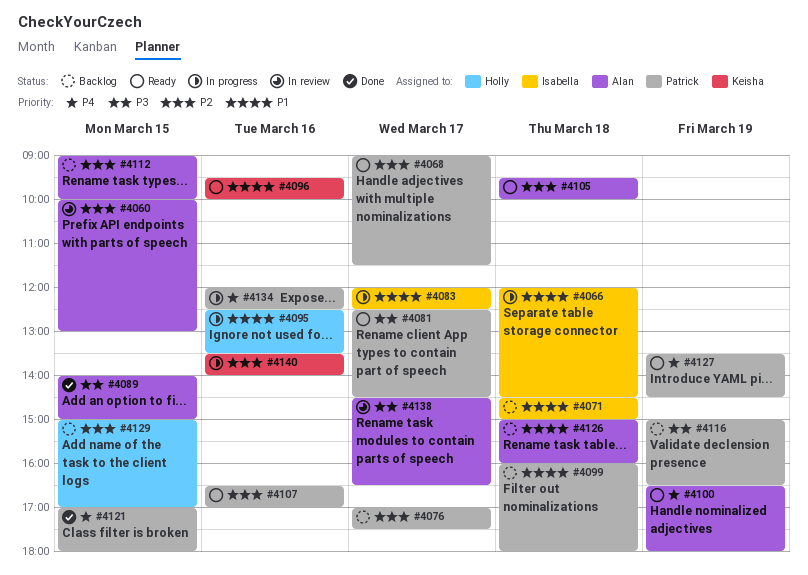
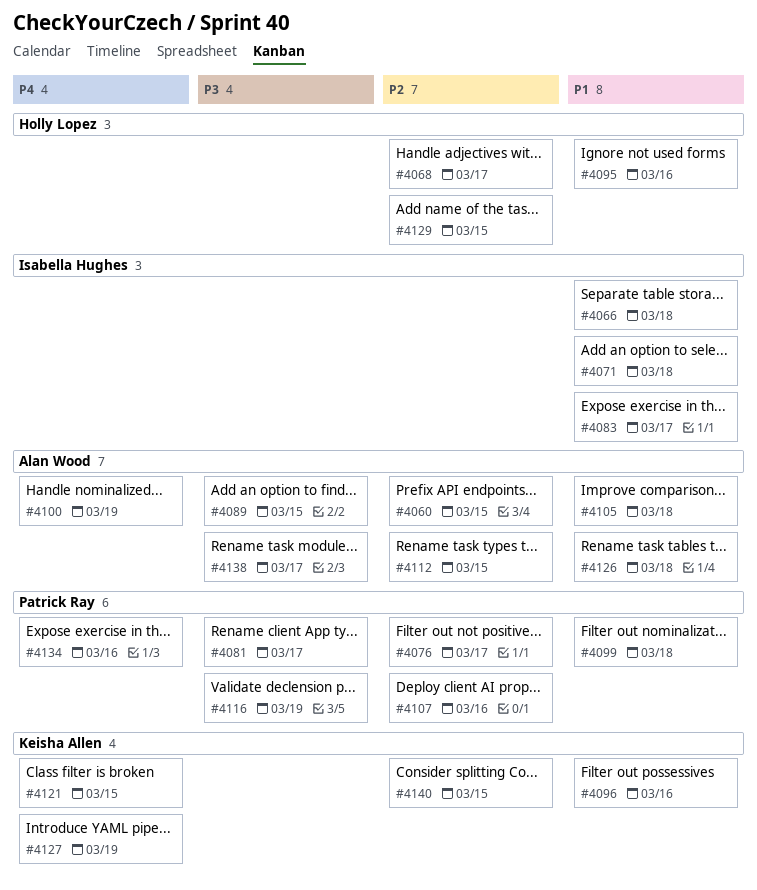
#4068, owner: Patrick Ray -> Holly Lopez
#4105, priority: P2 -> P1
#4121, owner: Patrick Ray -> Keisha Allen
#4127, owner: Patrick Ray -> Keisha Allen
#4140, day: Mar 16 -> Mar 15

